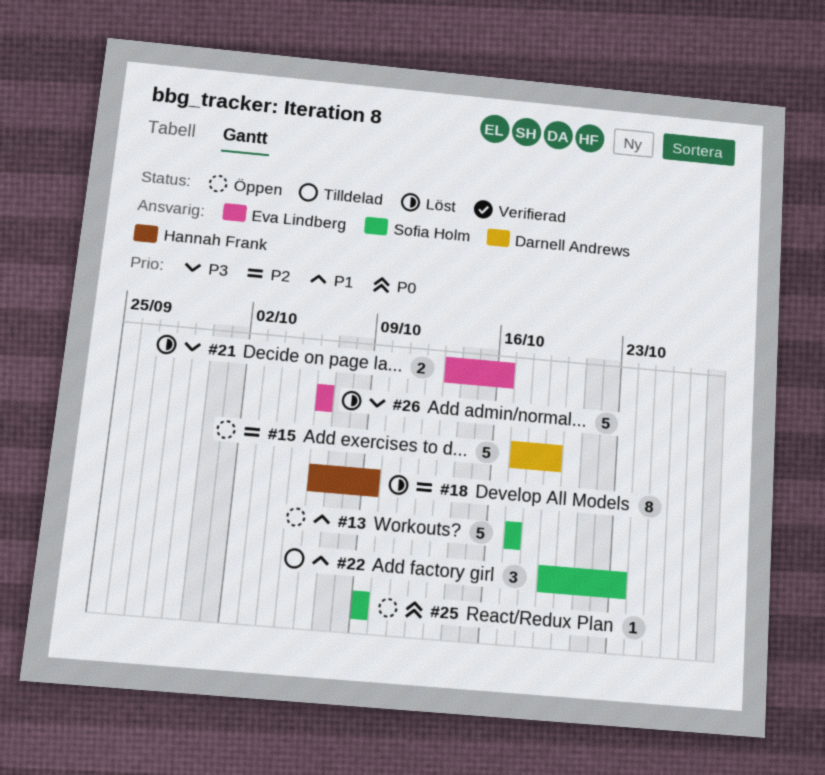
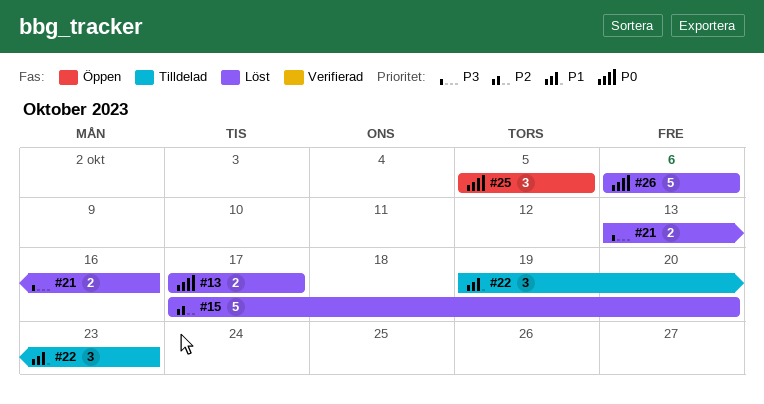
#13, status: Öppen -> Löst
#13, priority: P1 -> P0
#13, estimate: 5 -> 2
#15, status: Öppen -> Löst
#15, due: Oct 19 -> Oct 20
#18: present -> none
#25, estimate: 1 -> 3
#25, start: Oct 9 -> Oct 5
#25, due: Oct 9 -> Oct 5
#26, priority: P3 -> P0

